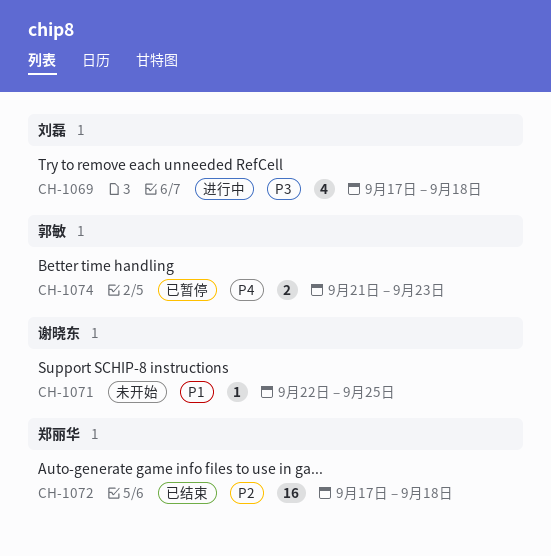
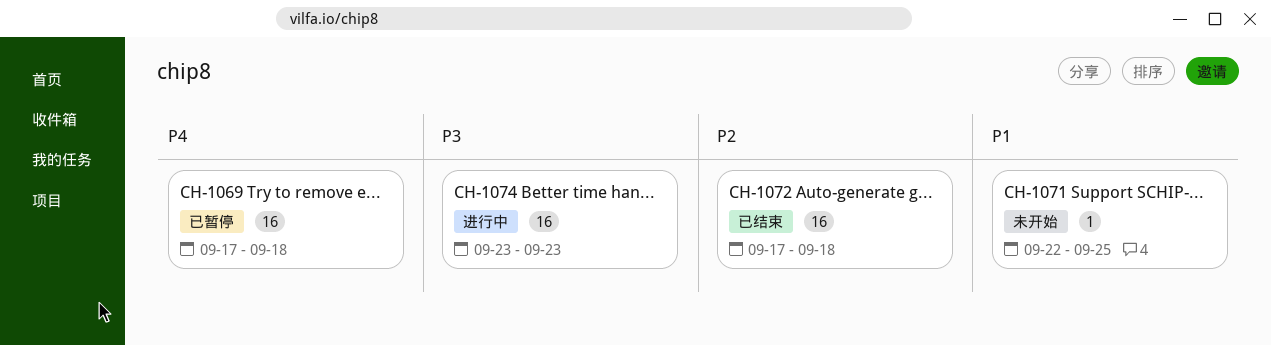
CH-1069, status: 进行中 -> 已暂停
CH-1069, priority: P3 -> P4
CH-1069, estimate: 4 -> 16
CH-1074, status: 已暂停 -> 进行中
CH-1074, priority: P4 -> P3
CH-1074, estimate: 2 -> 16
CH-1074, start: Sep 21 -> Sep 23

